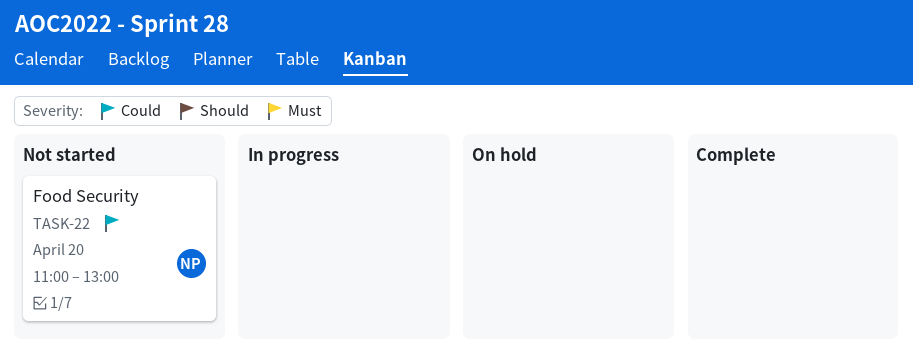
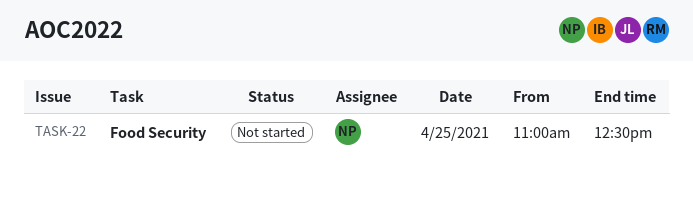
TASK-22, day: Apr 20 -> Apr 25
TASK-22, ends: 13:00 -> 12:30

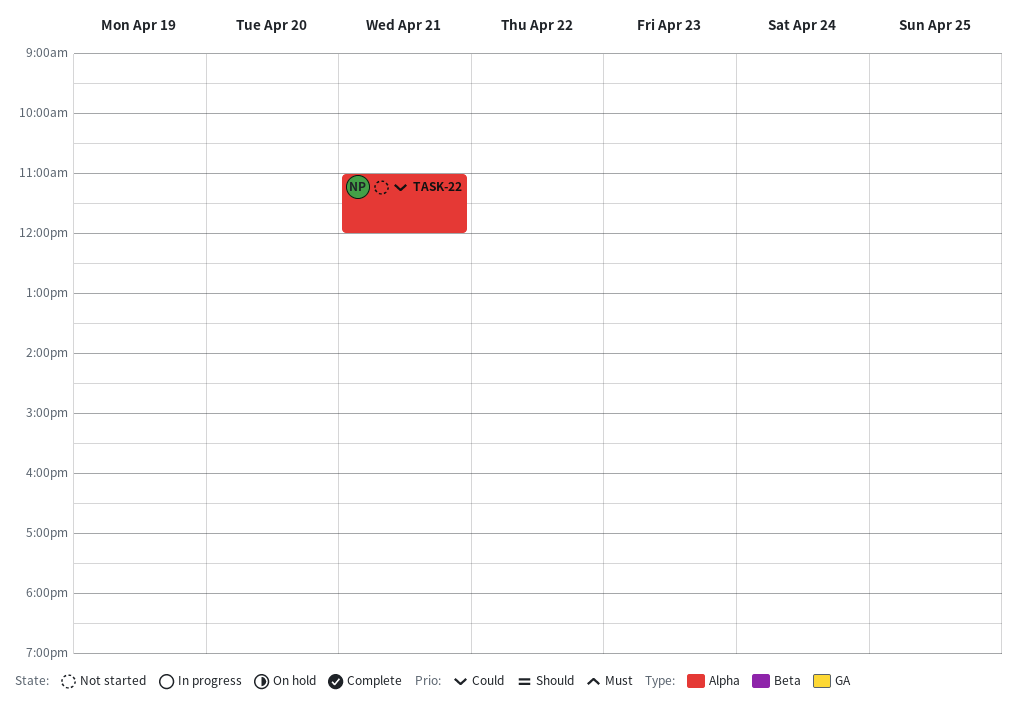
TASK-22, day: Apr 25 -> Apr 21
TASK-22, ends: 12:30 -> 12:00

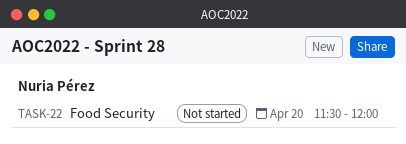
TASK-22, day: Apr 21 -> Apr 20
TASK-22, begins: 11:00 -> 11:30

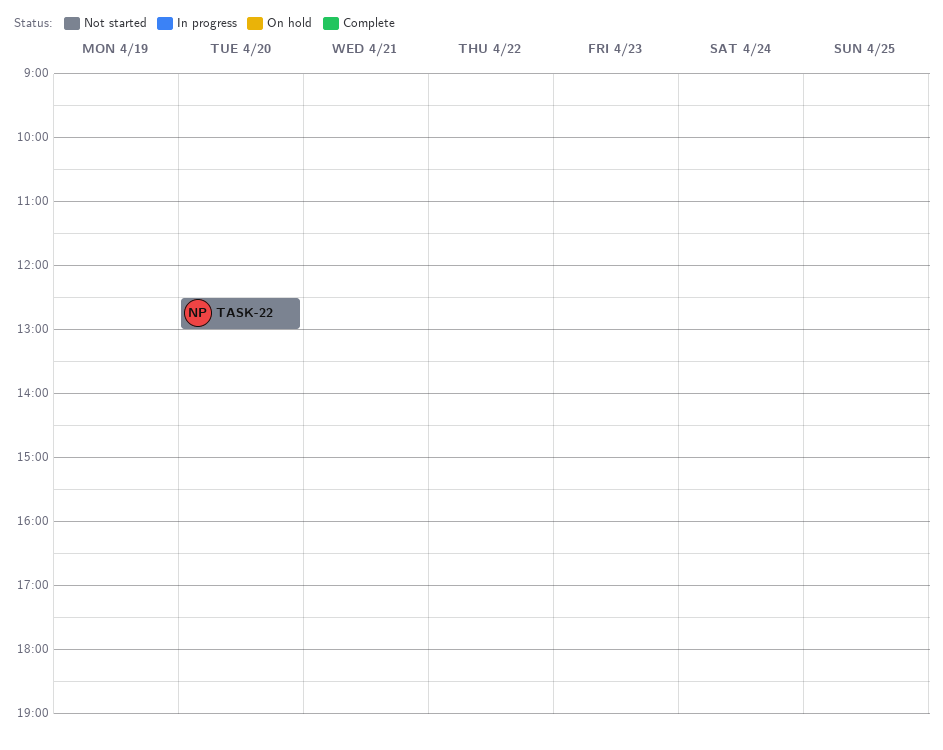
TASK-22, begins: 11:30 -> 12:30
TASK-22, ends: 12:00 -> 13:00

